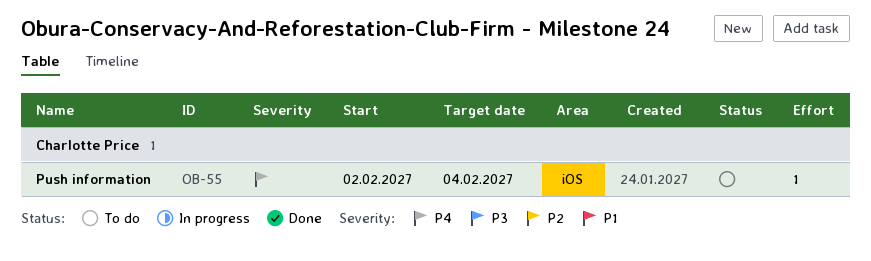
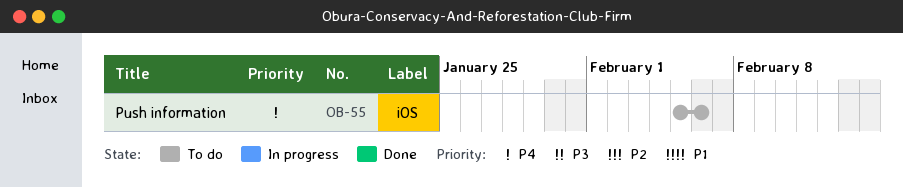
OB-55, start: Feb 2 -> Feb 5
OB-55, due: Feb 4 -> Feb 6

